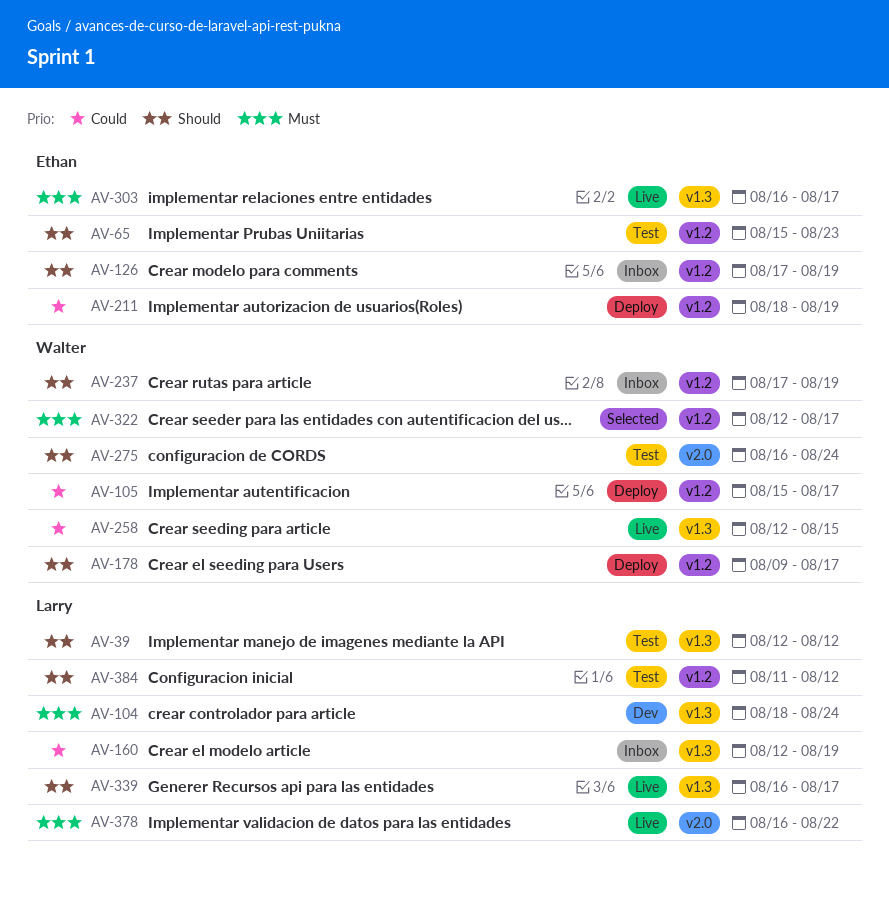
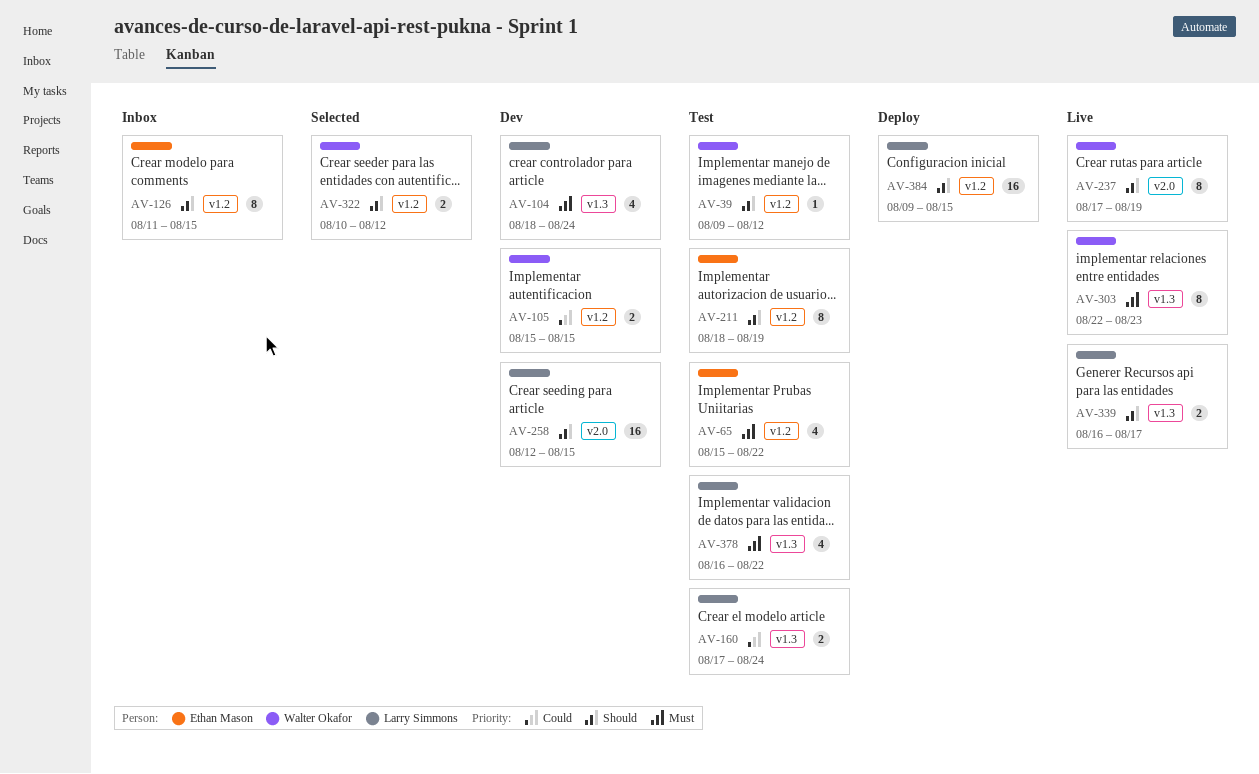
AV-39, owner: Larry Simmons -> Walter Okafor
AV-39, label: v1.3 -> v1.2
AV-39, start: Aug 12 -> Aug 9
AV-65, priority: Should -> Must
AV-65, due: Aug 23 -> Aug 22
AV-105, status: Deploy -> Dev
AV-105, due: Aug 17 -> Aug 15
AV-126, start: Aug 17 -> Aug 11
AV-126, due: Aug 19 -> Aug 15
AV-160, status: Inbox -> Test
AV-160, start: Aug 12 -> Aug 17
AV-160, due: Aug 19 -> Aug 24
AV-178: present -> none
AV-211, status: Deploy -> Test
AV-211, priority: Could -> Should
AV-237, status: Inbox -> Live
AV-237, label: v1.2 -> v2.0
AV-258, status: Live -> Dev
AV-258, owner: Walter Okafor -> Larry Simmons
AV-258, priority: Could -> Should
AV-258, label: v1.3 -> v2.0
AV-275: present -> none
AV-303, owner: Ethan Mason -> Walter Okafor
AV-303, start: Aug 16 -> Aug 22
AV-303, due: Aug 17 -> Aug 23
AV-322, priority: Must -> Should
AV-322, start: Aug 12 -> Aug 10
AV-322, due: Aug 17 -> Aug 12
AV-378, status: Live -> Test
AV-378, label: v2.0 -> v1.3
AV-384, status: Test -> Deploy
AV-384, start: Aug 11 -> Aug 9
AV-384, due: Aug 12 -> Aug 15

